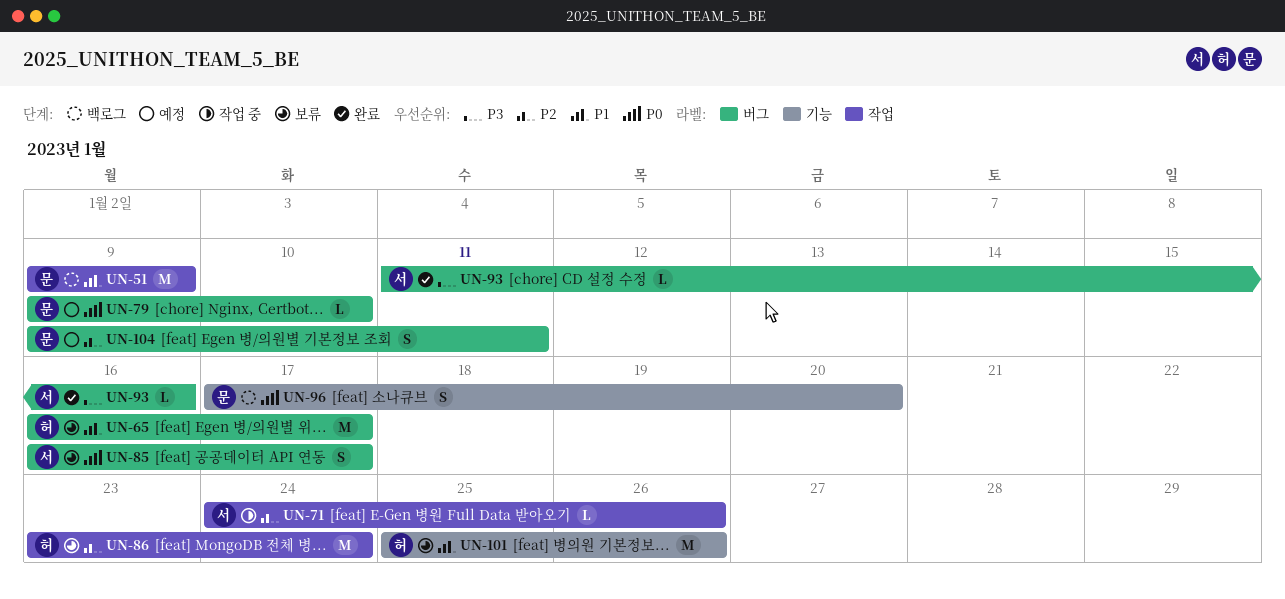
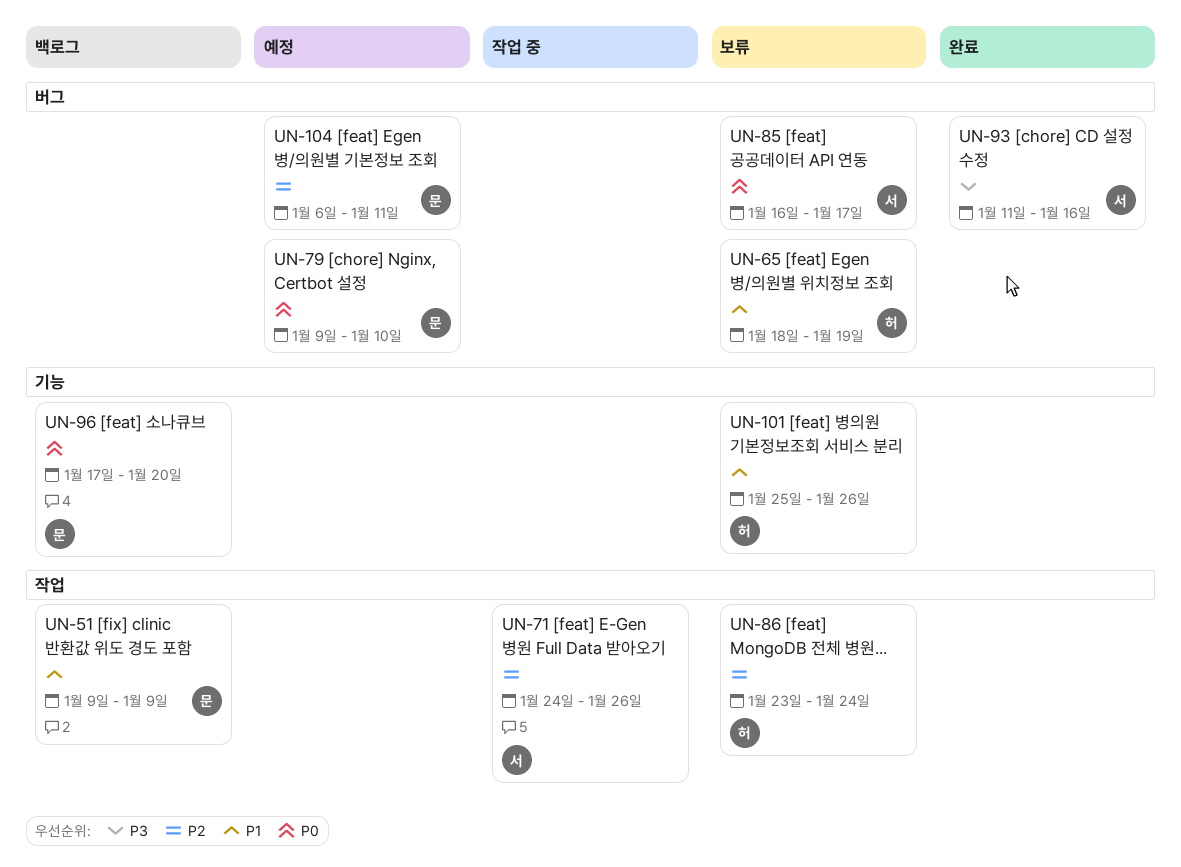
UN-65, start: Jan 16 -> Jan 18
UN-65, due: Jan 17 -> Jan 19
UN-104, start: Jan 9 -> Jan 6

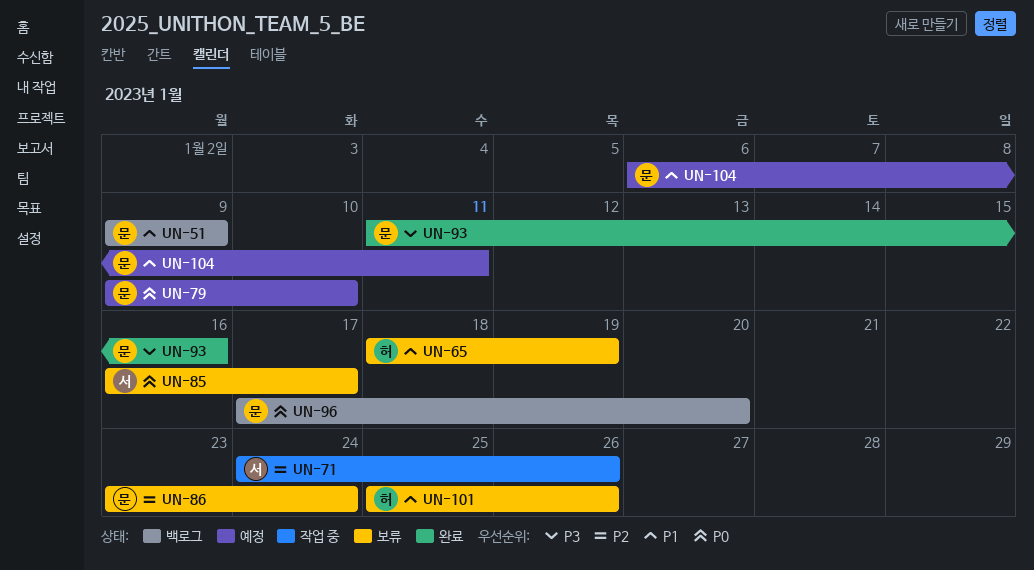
UN-86, owner: 허 -> 문
UN-93, owner: 서 -> 문
UN-104, priority: P2 -> P1

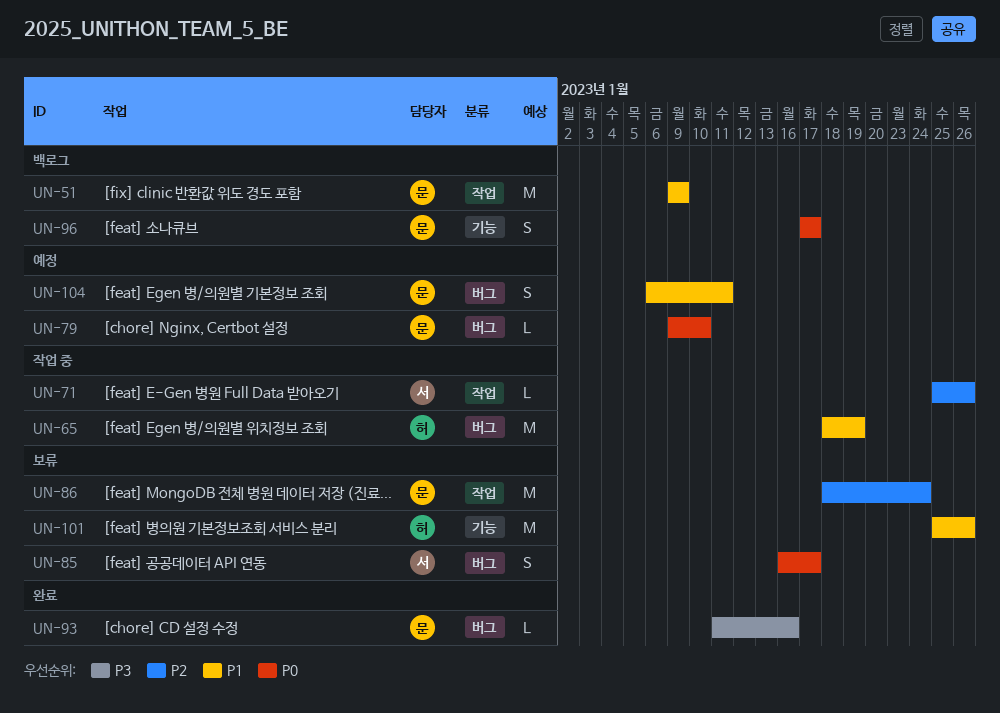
UN-65, status: 보류 -> 작업 중
UN-71, start: Jan 24 -> Jan 25
UN-86, start: Jan 23 -> Jan 18
UN-96, due: Jan 20 -> Jan 17

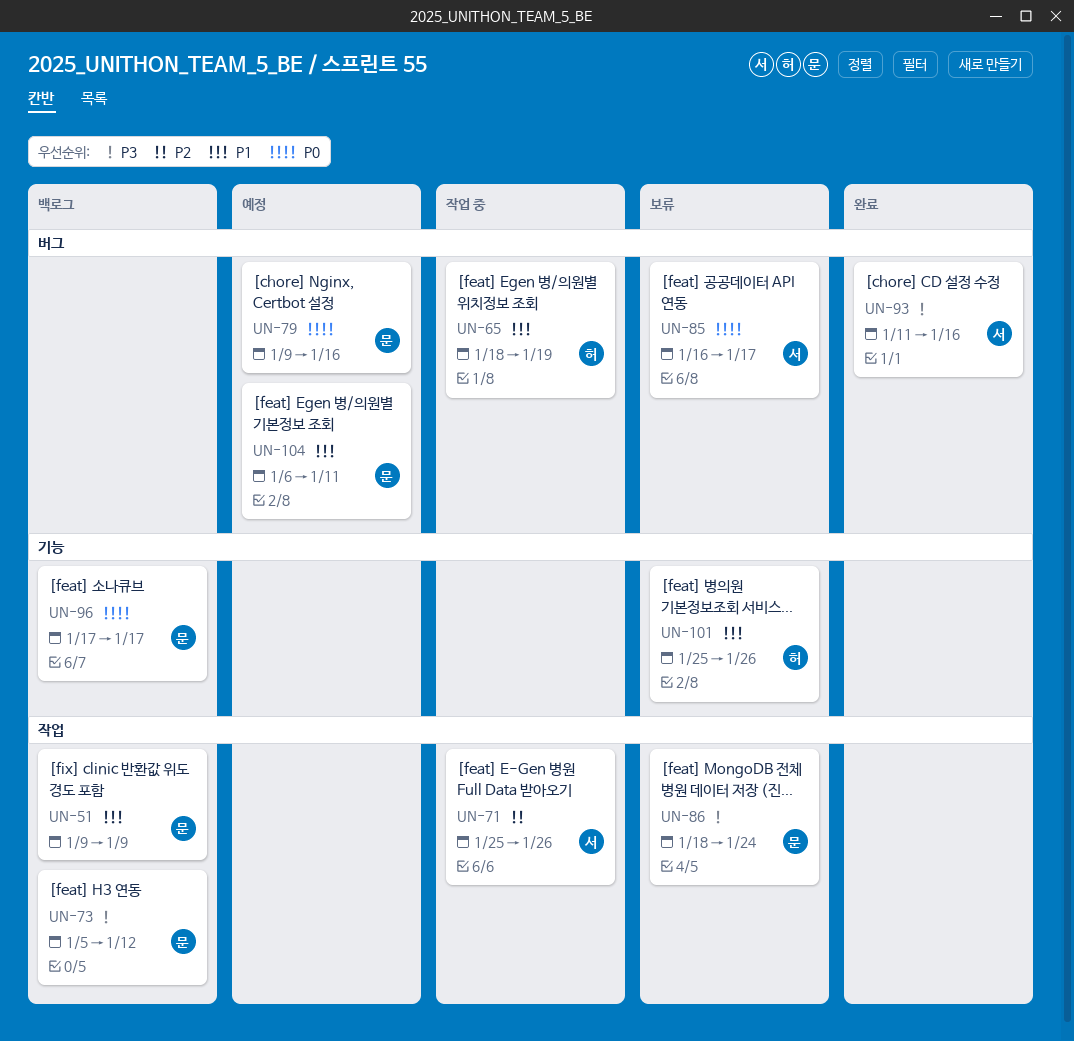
UN-73: none -> present
UN-79, due: Jan 10 -> Jan 16
UN-86, priority: P2 -> P3
UN-93, owner: 문 -> 서

